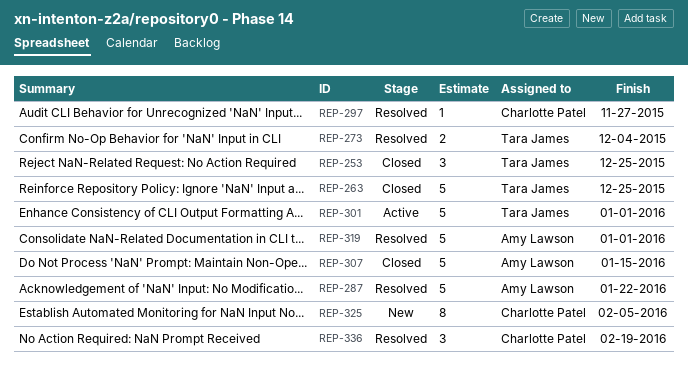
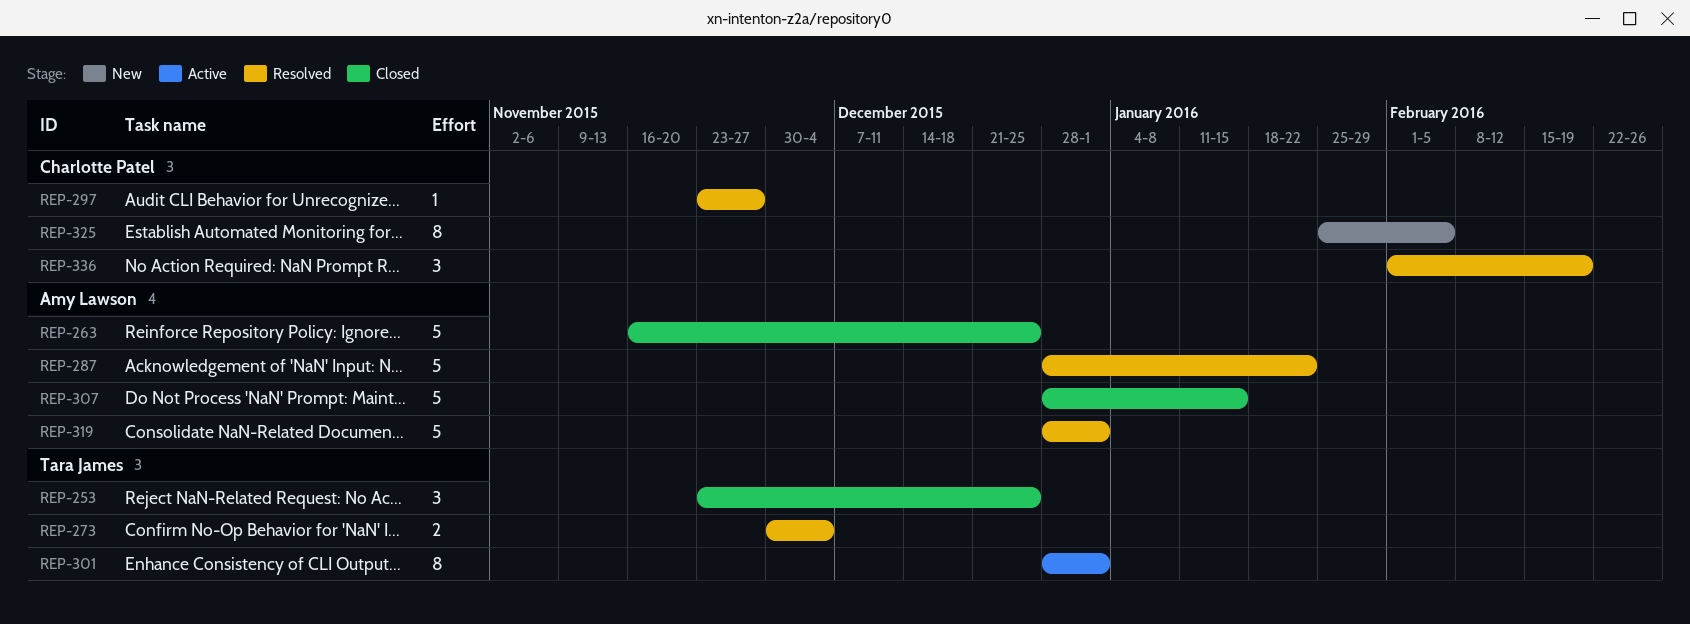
REP-263, owner: Tara James -> Amy Lawson
REP-301, estimate: 5 -> 8

